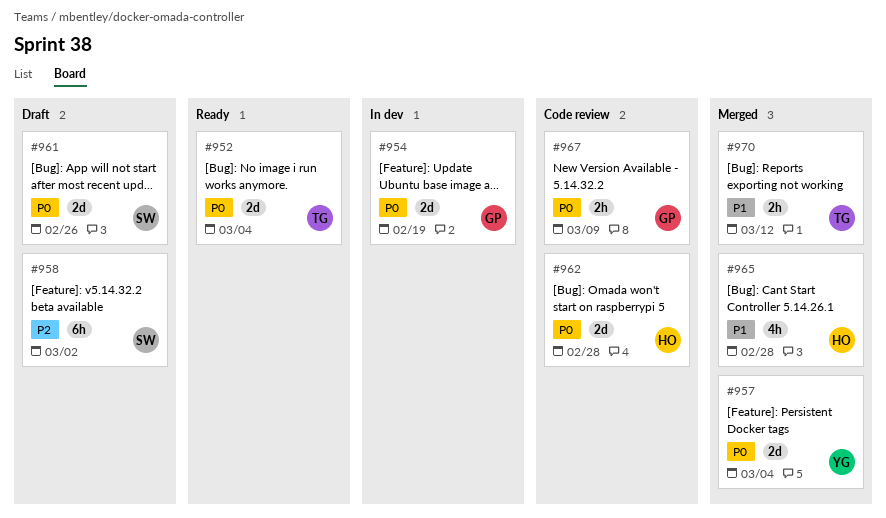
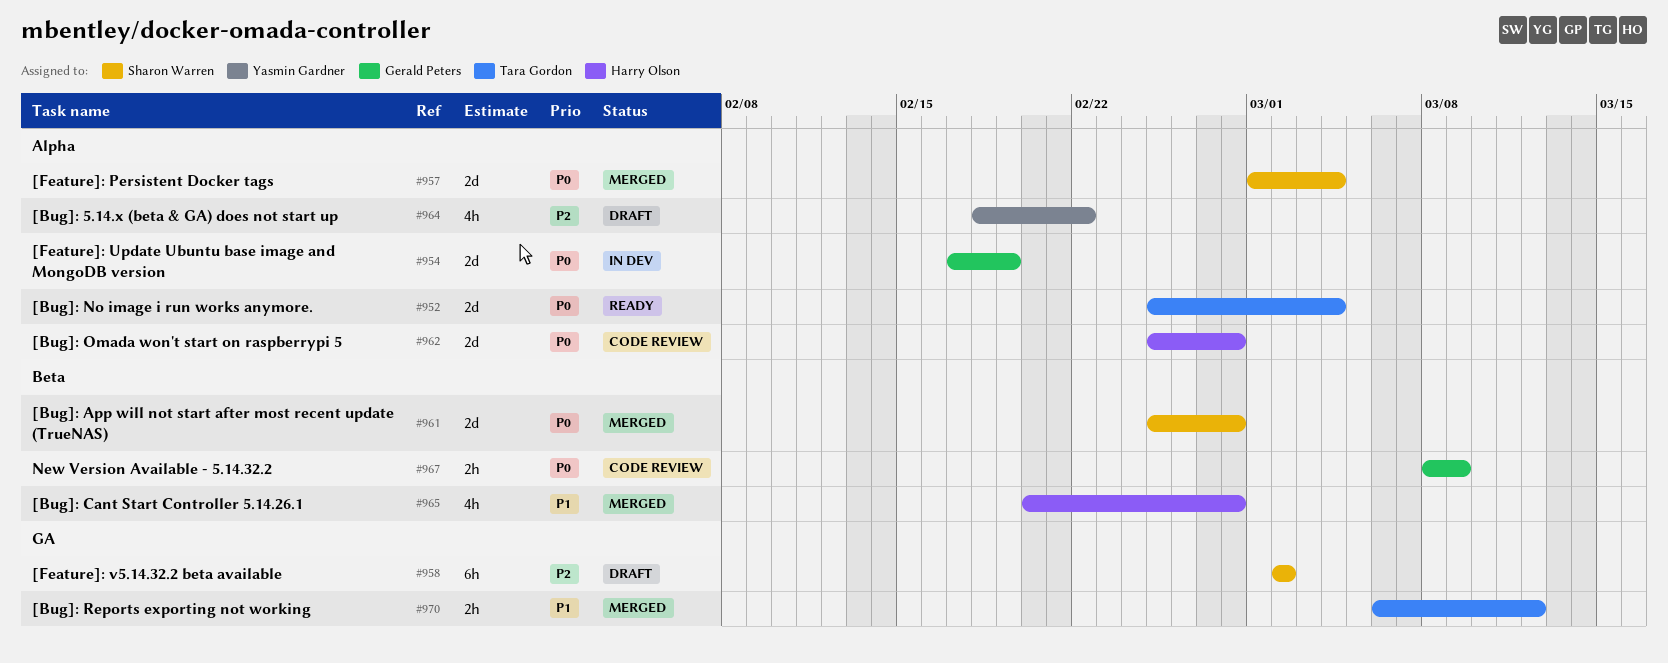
#957, owner: Yasmin Gardner -> Sharon Warren
#961, status: Draft -> Merged
#961, due: Feb 26 -> Feb 28
#964: none -> present

